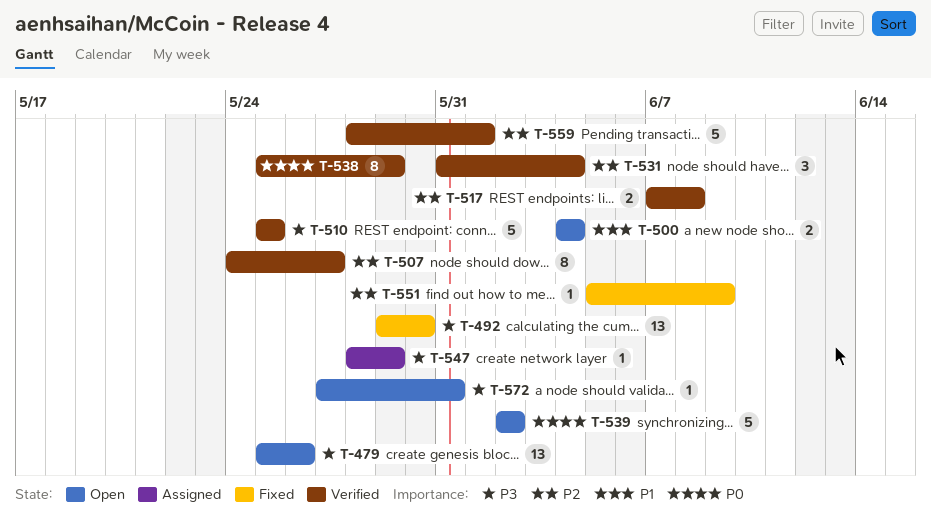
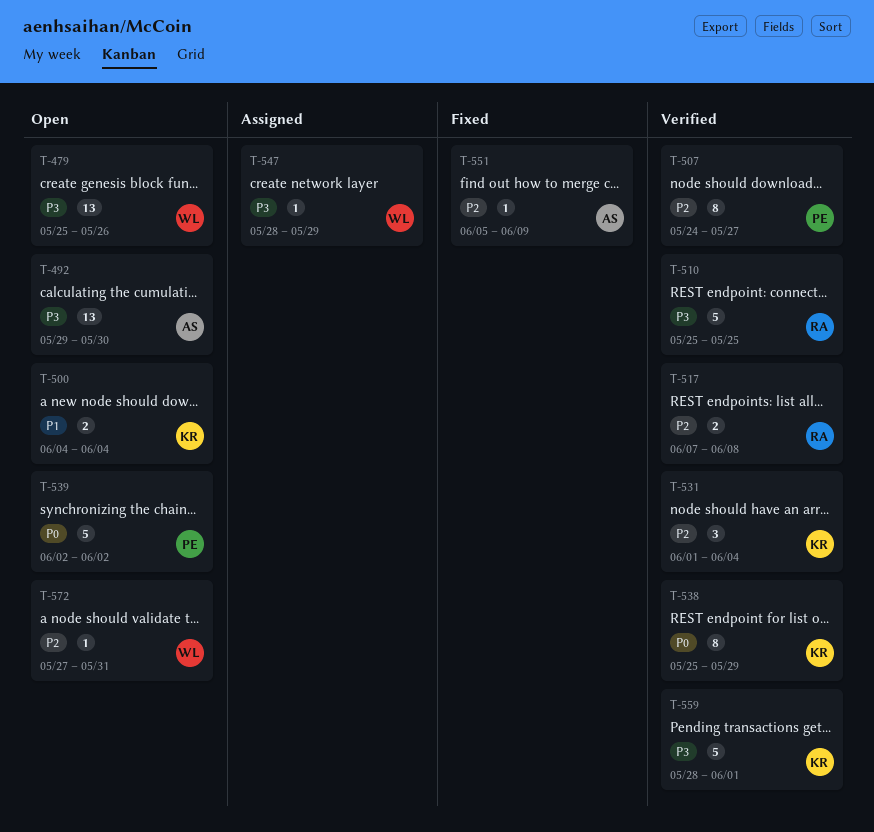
T-492, status: Fixed -> Open
T-531, start: May 31 -> Jun 1
T-559, priority: P2 -> P3
T-572, priority: P3 -> P2

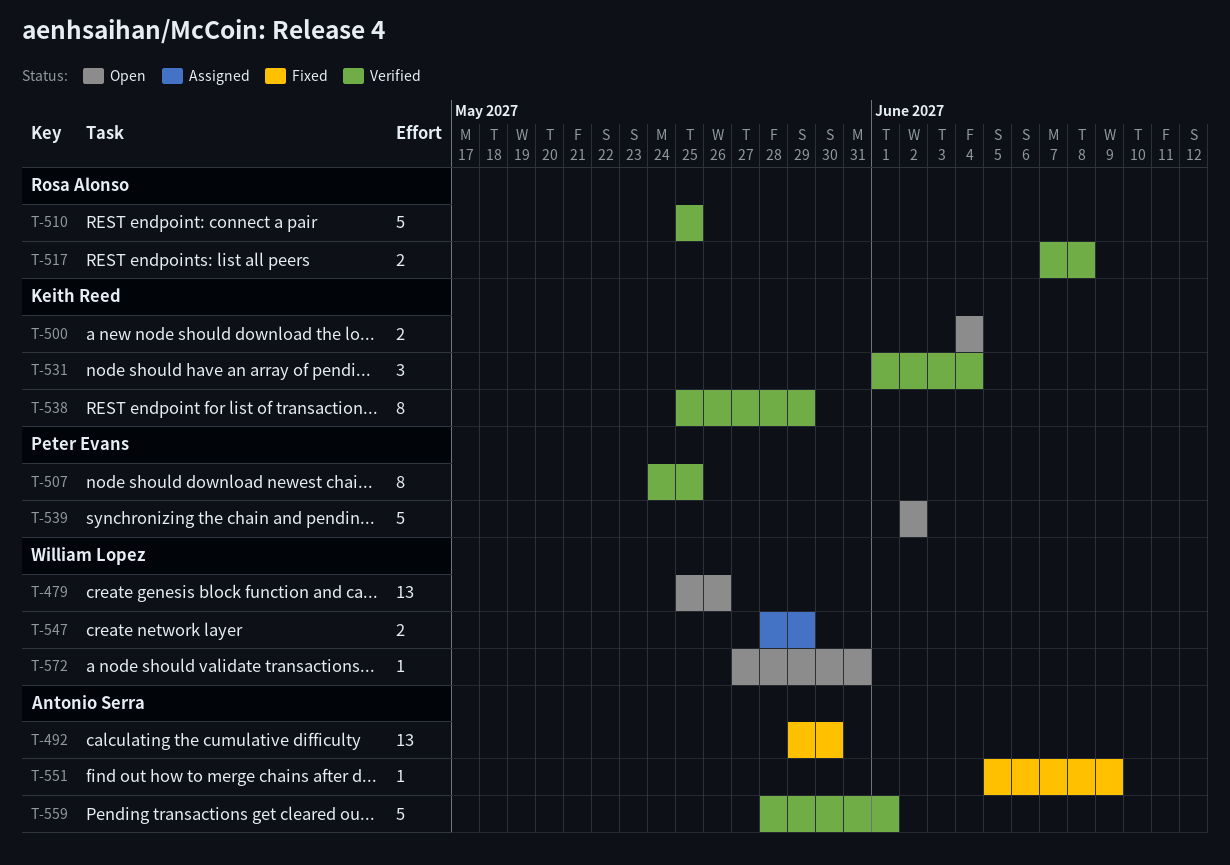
T-492, status: Open -> Fixed
T-507, due: May 27 -> May 25
T-547, estimate: 1 -> 2
T-559, owner: Keith Reed -> Antonio Serra

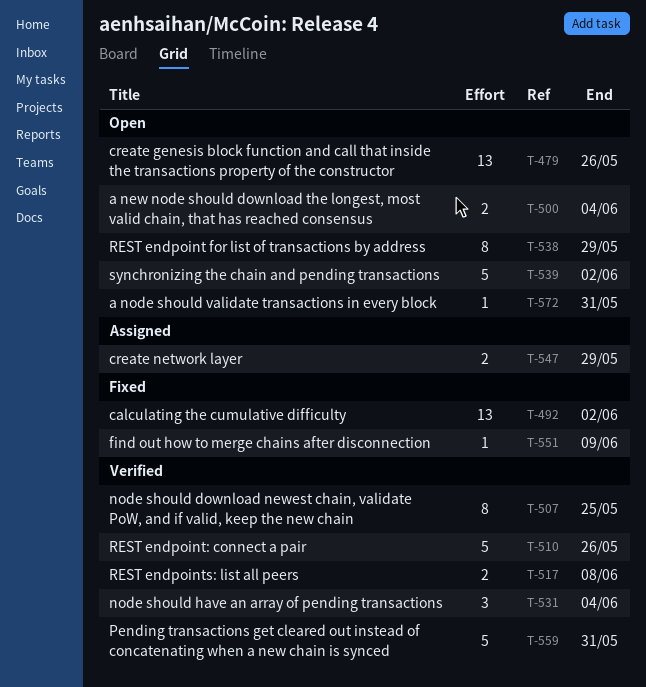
T-492, due: May 30 -> Jun 2
T-510, due: May 25 -> May 26
T-538, status: Verified -> Open
T-559, due: Jun 1 -> May 31

